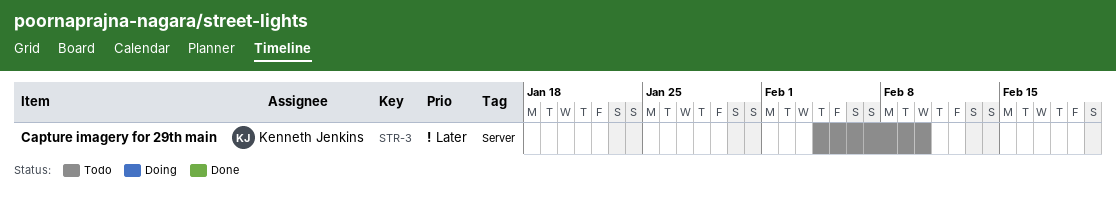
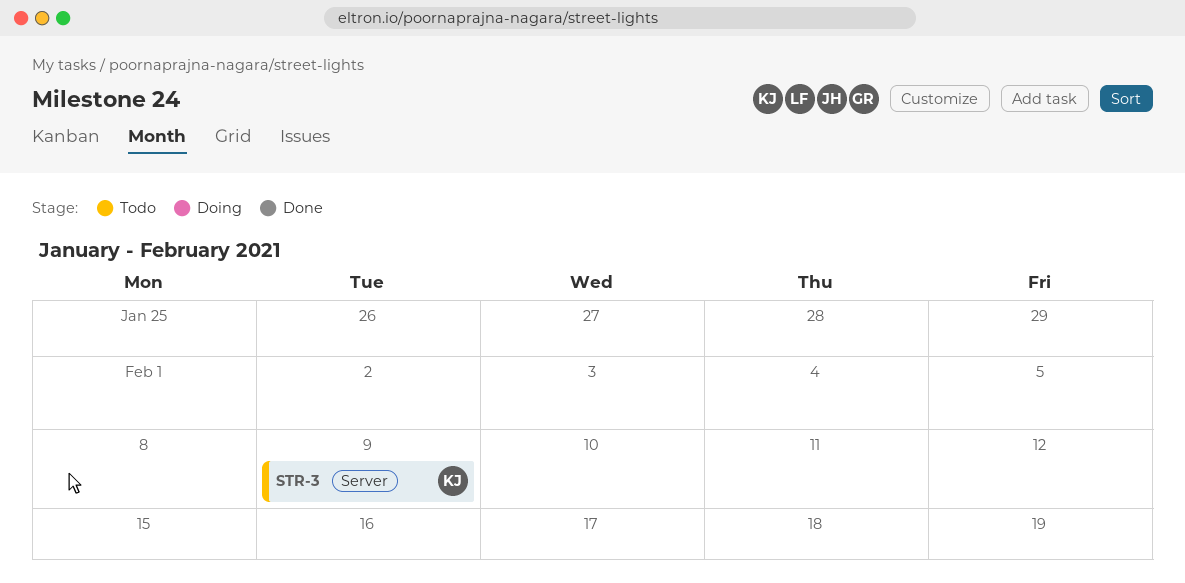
STR-3, due: Feb 10 -> Feb 9

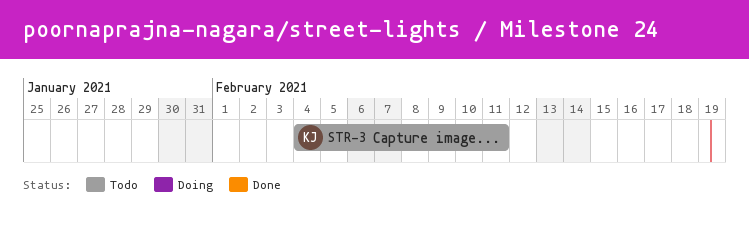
STR-3, due: Feb 9 -> Feb 11

